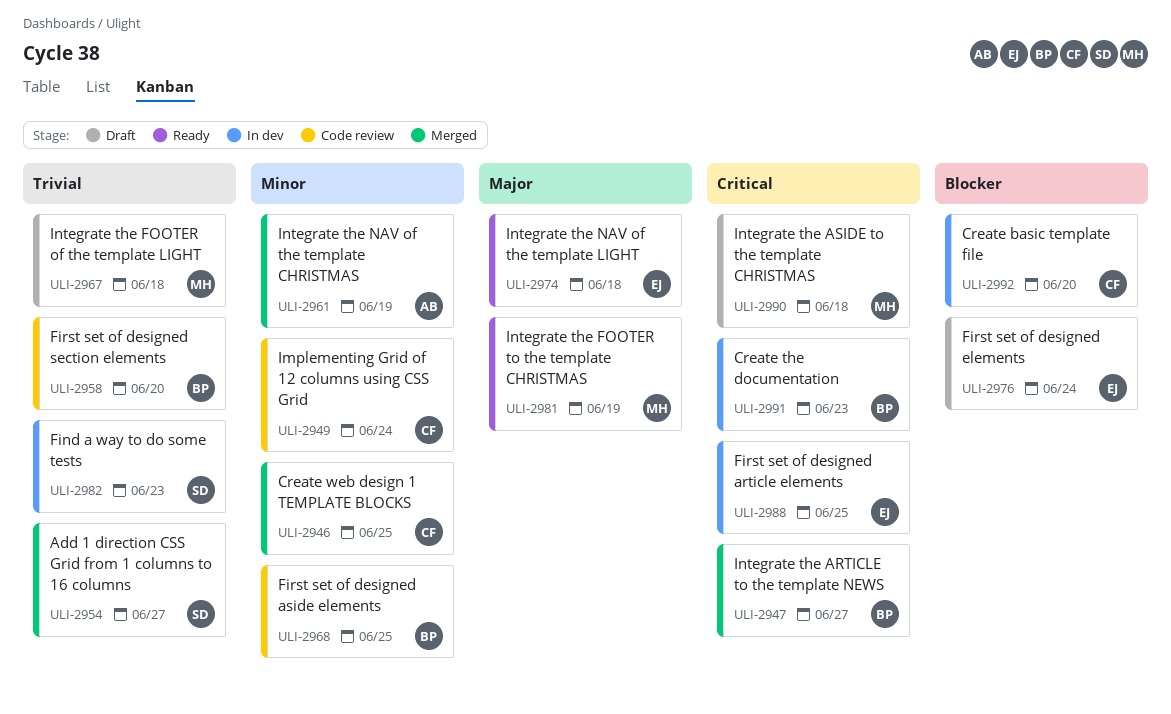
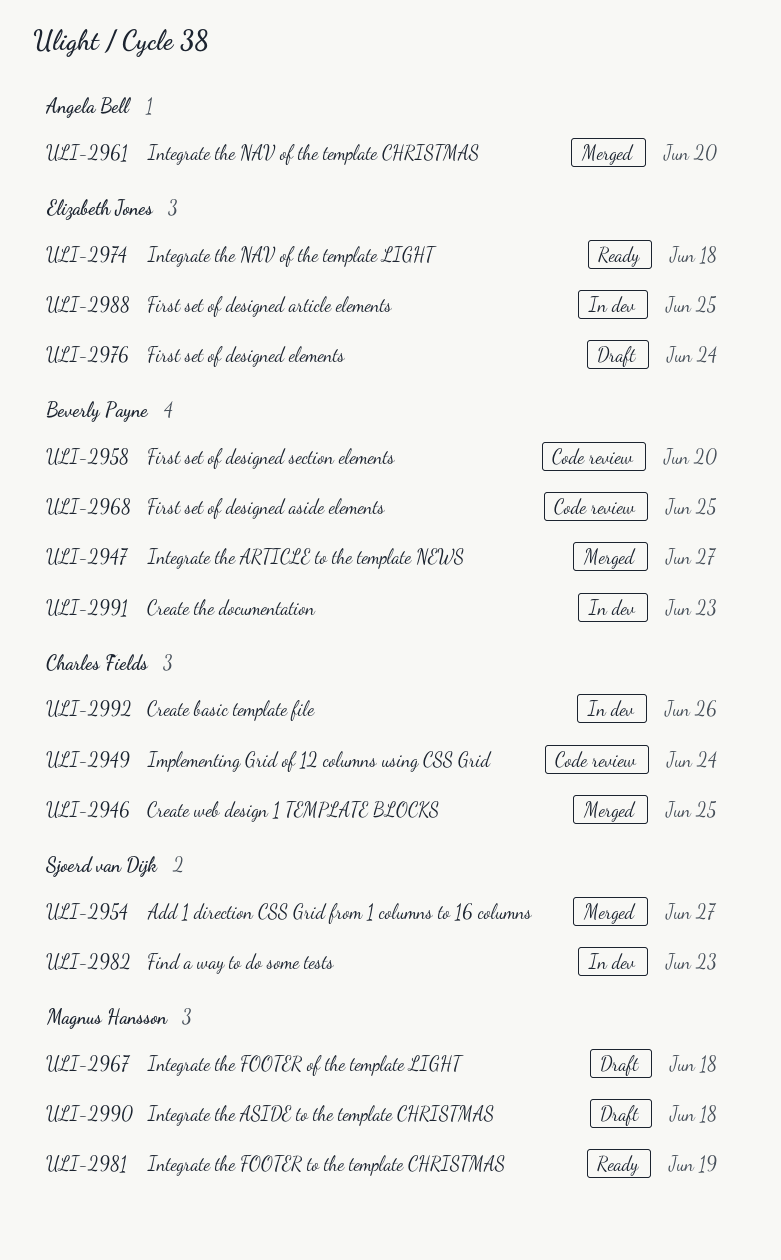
ULI-2961, due: Jun 19 -> Jun 20
ULI-2992, due: Jun 20 -> Jun 26

